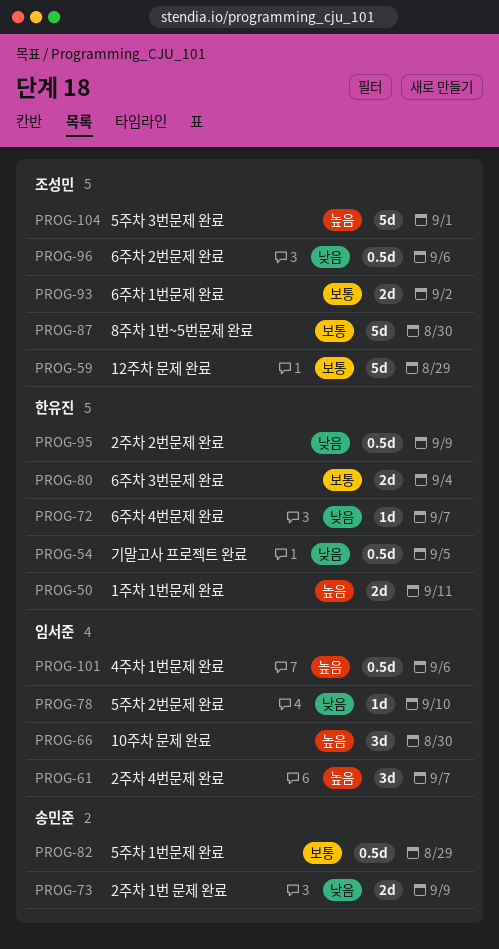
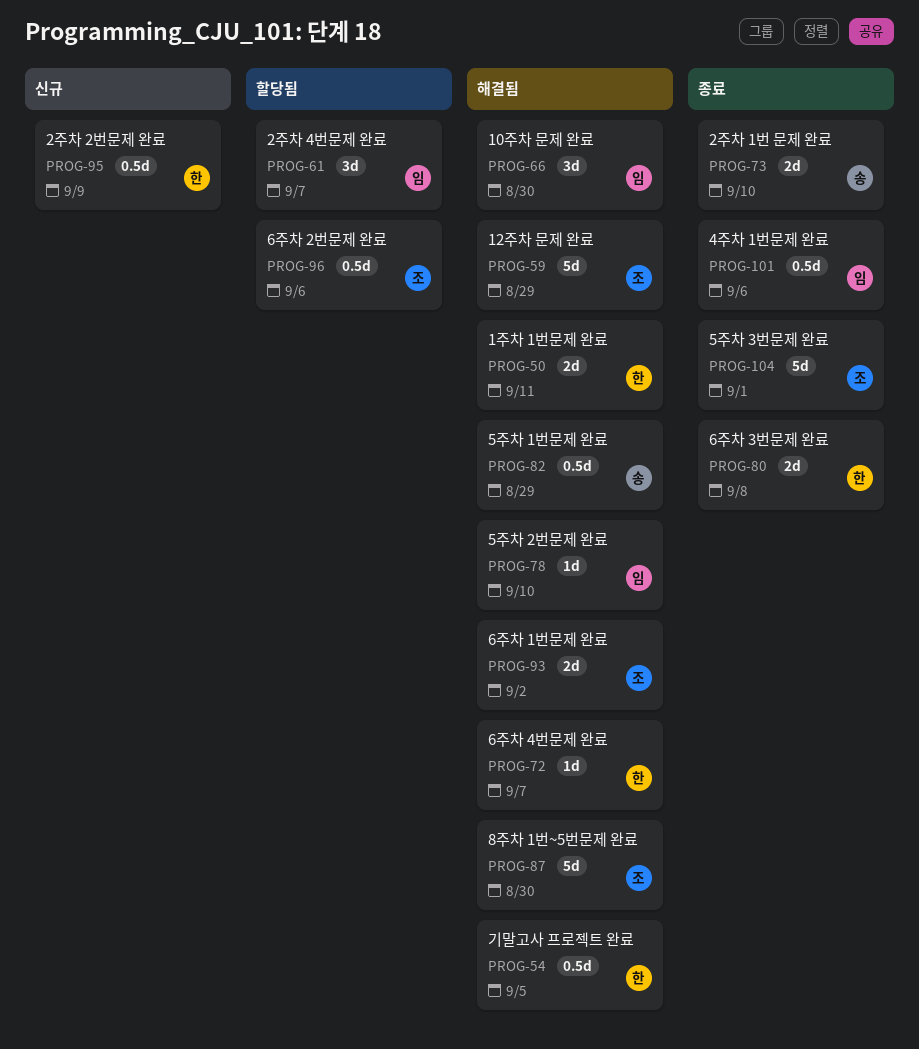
PROG-73, due: Sep 9 -> Sep 10
PROG-80, due: Sep 4 -> Sep 8

